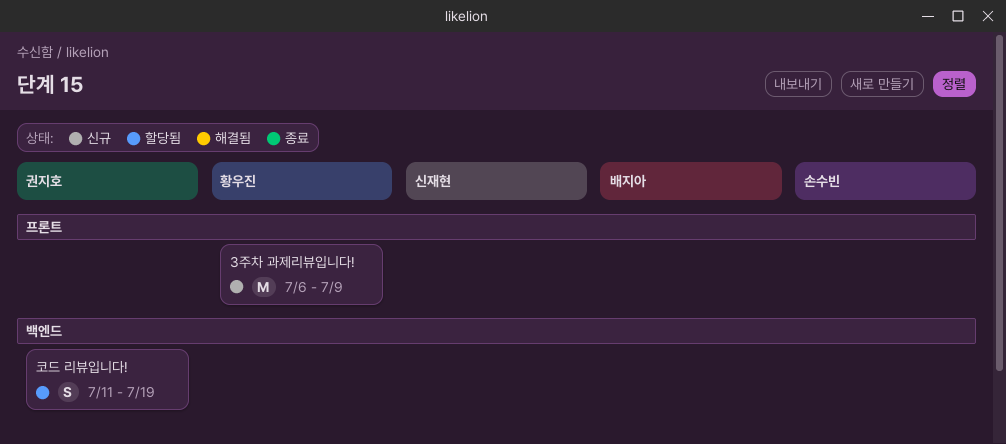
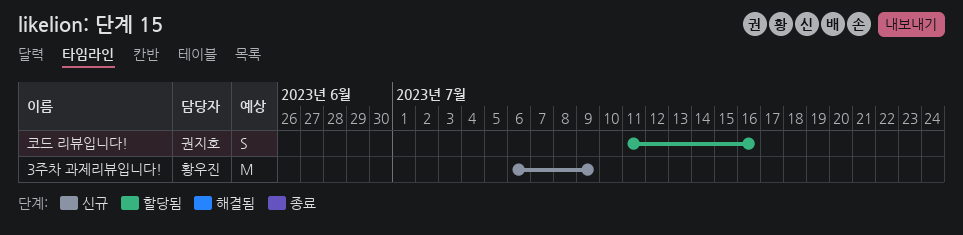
코드 리뷰입니다!, due: Jul 19 -> Jul 16

